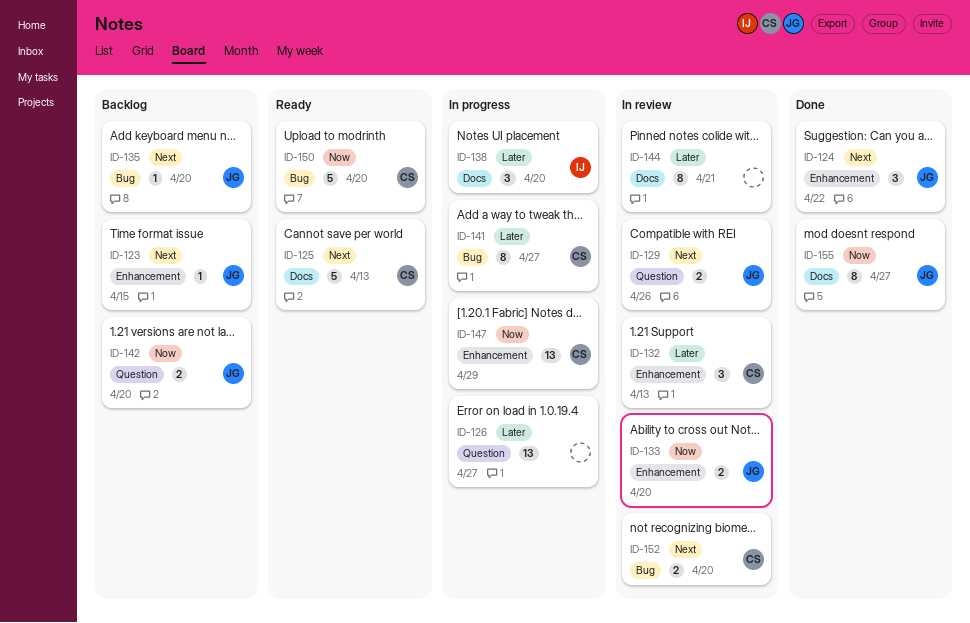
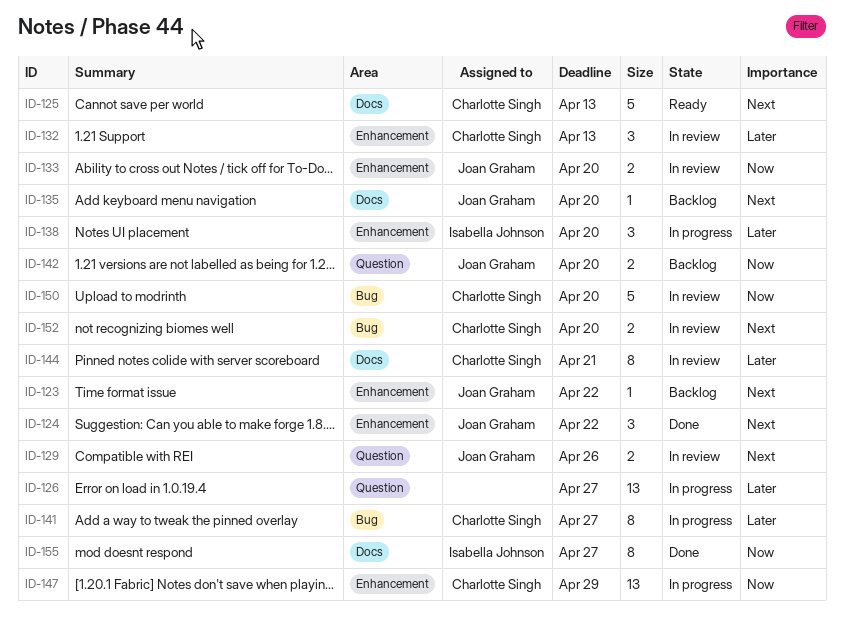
ID-123, due: Apr 15 -> Apr 22
ID-135, label: Bug -> Docs
ID-138, label: Docs -> Enhancement
ID-144, owner: none -> Charlotte Singh
ID-150, status: Ready -> In review
ID-155, owner: Joan Graham -> Isabella Johnson

